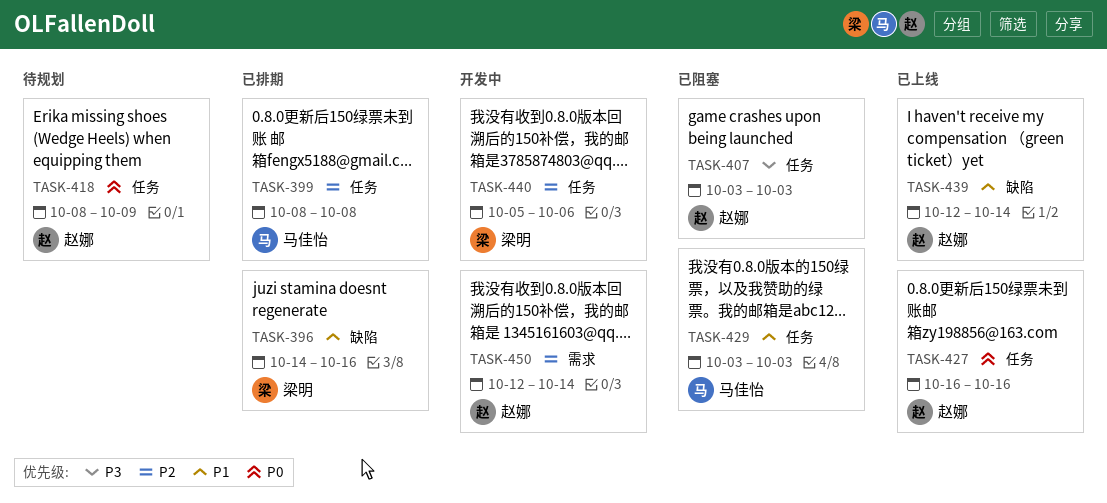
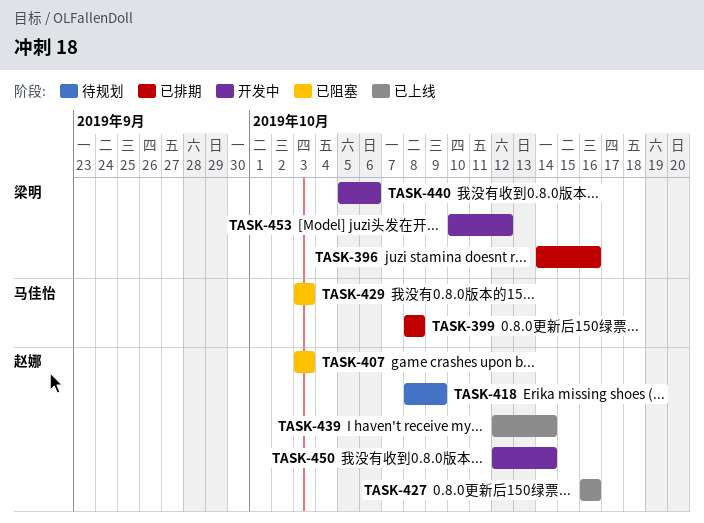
TASK-453: none -> present

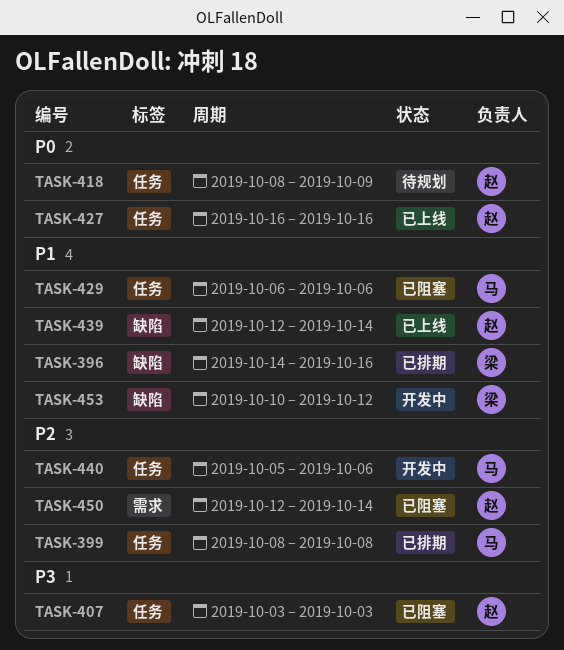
TASK-429, start: Oct 3 -> Oct 6
TASK-429, due: Oct 3 -> Oct 6
TASK-440, owner: 梁明 -> 马佳怡
TASK-450, status: 开发中 -> 已阻塞

